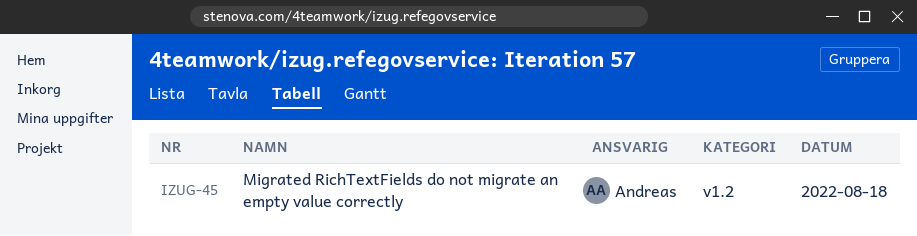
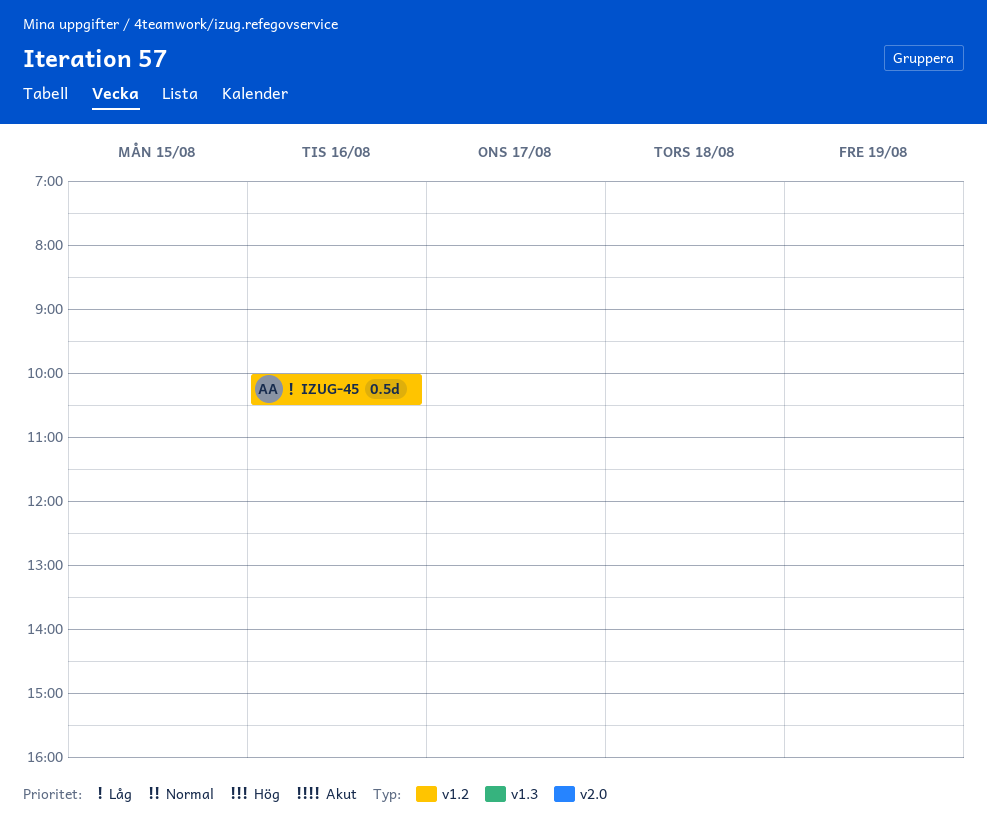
IZUG-45, day: Aug 18 -> Aug 16

